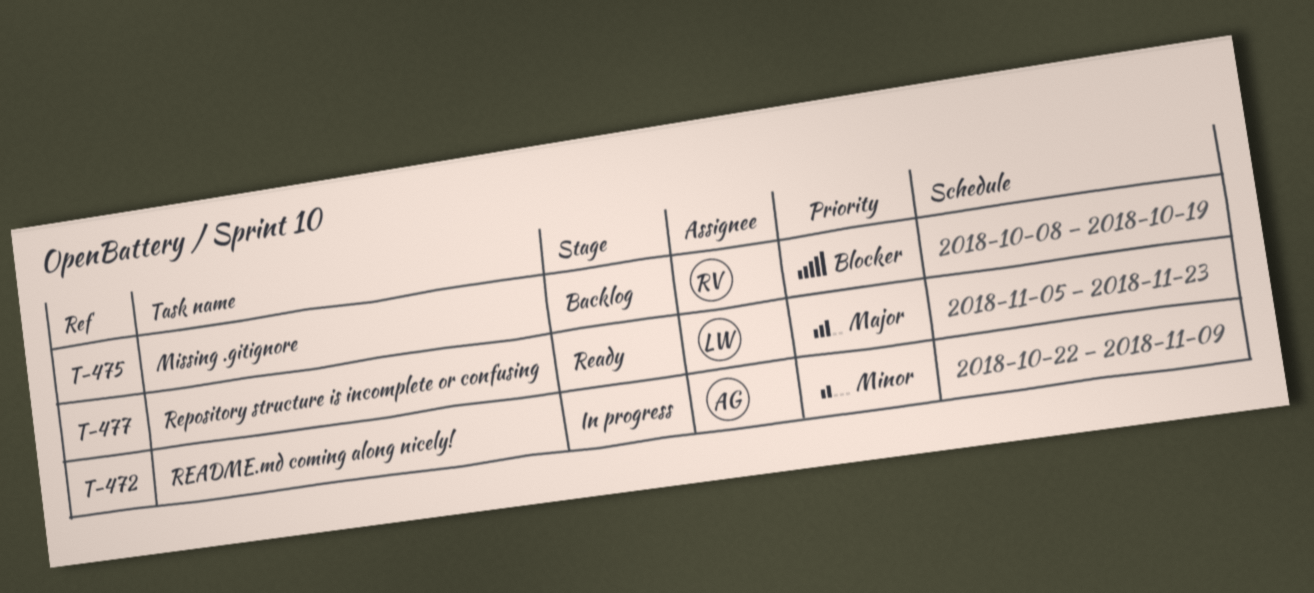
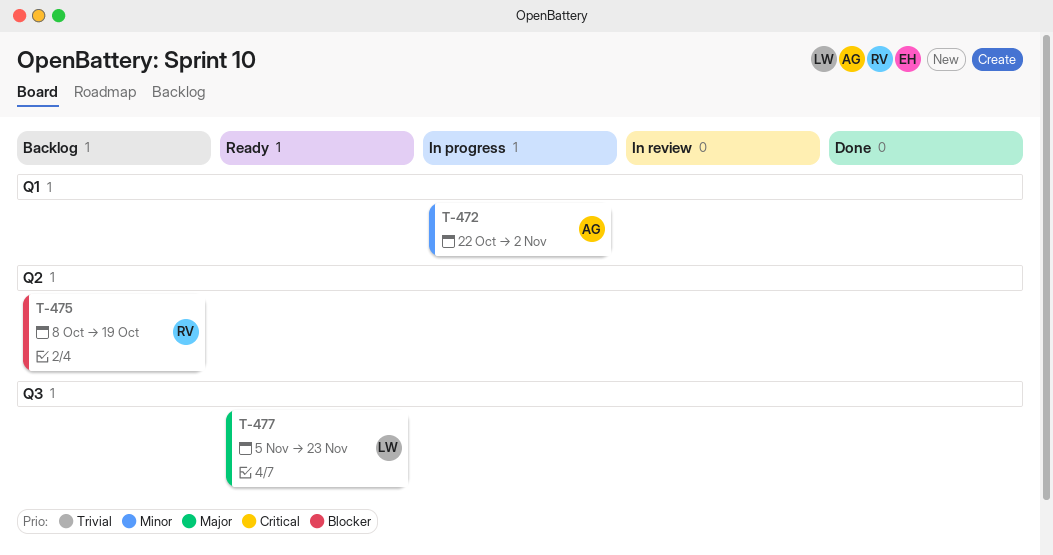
T-472, due: Nov 9 -> Nov 2

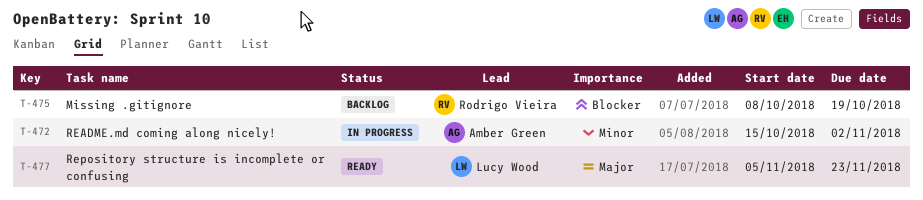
T-472, start: Oct 22 -> Oct 15

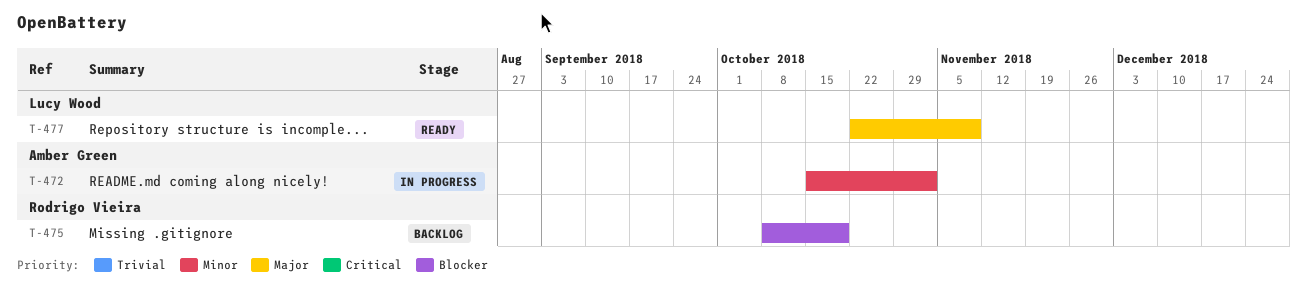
T-477, start: Nov 5 -> Oct 22
T-477, due: Nov 23 -> Nov 9

